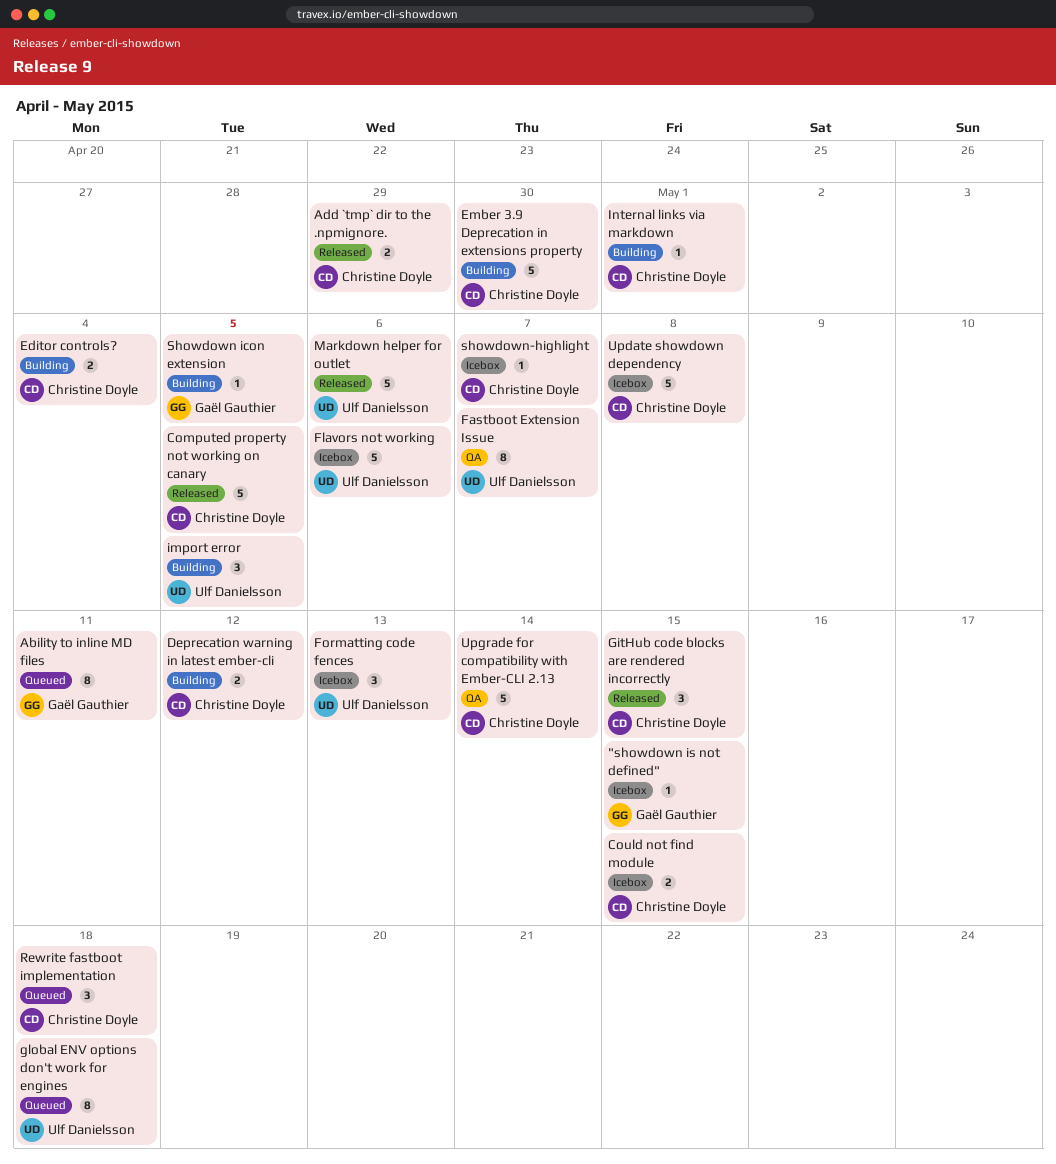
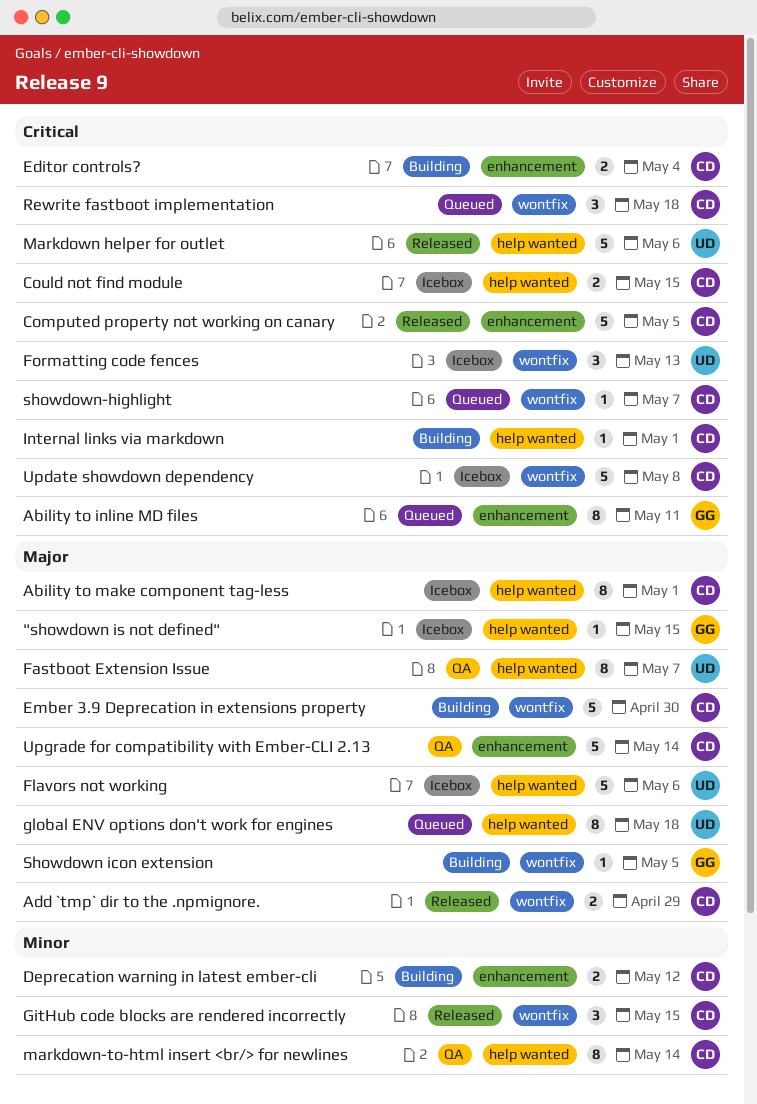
Ability to make component tag-less: none -> present
import error: present -> none
markdown-to-html insert <br/> for newlines: none -> present
showdown-highlight, status: Icebox -> Queued

